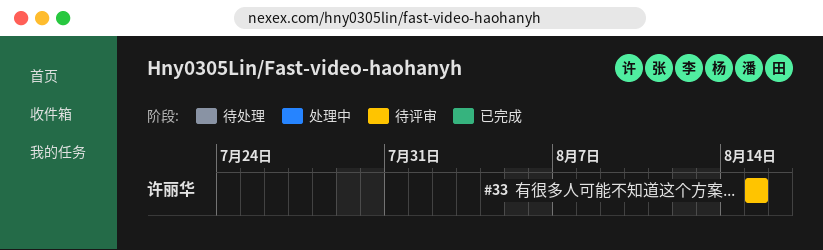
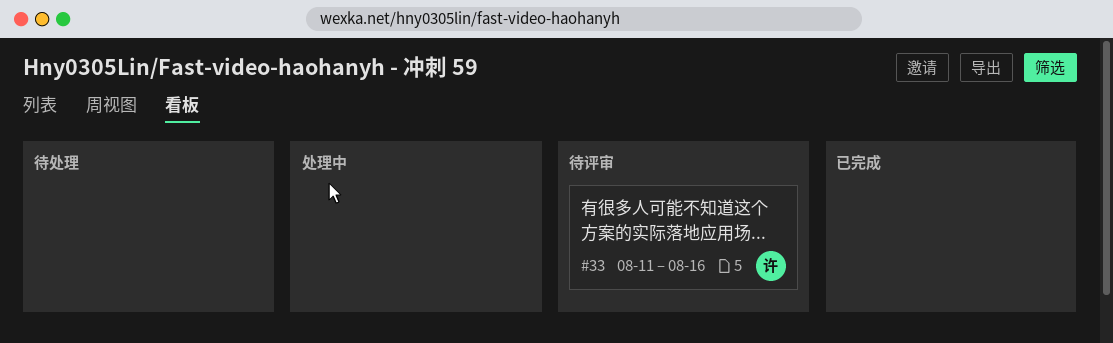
#33, start: Aug 15 -> Aug 11
#33, due: Aug 15 -> Aug 16

